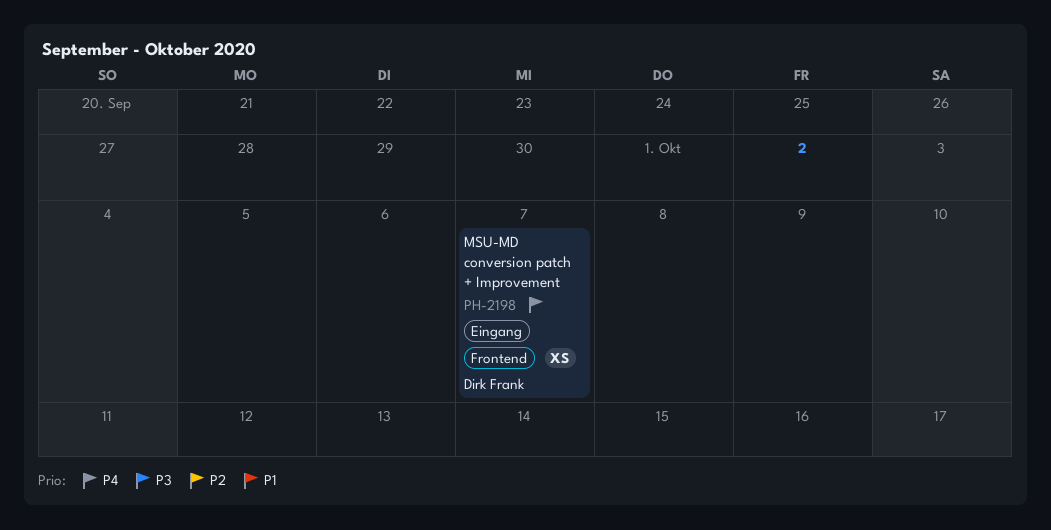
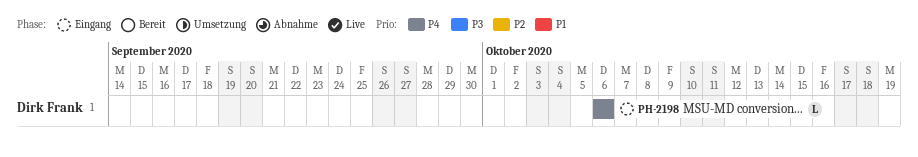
PH-2198, estimate: XS -> L
PH-2198, due: Oct 7 -> Oct 6

